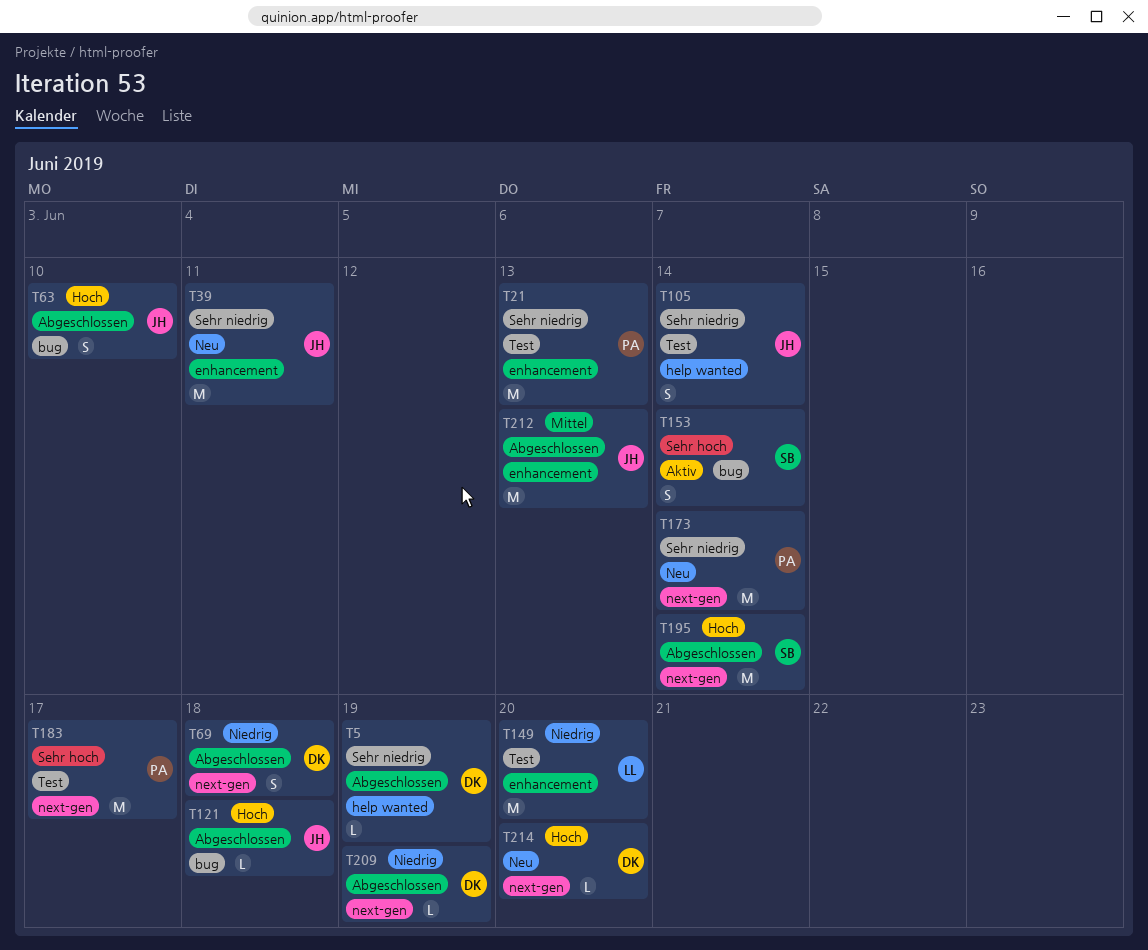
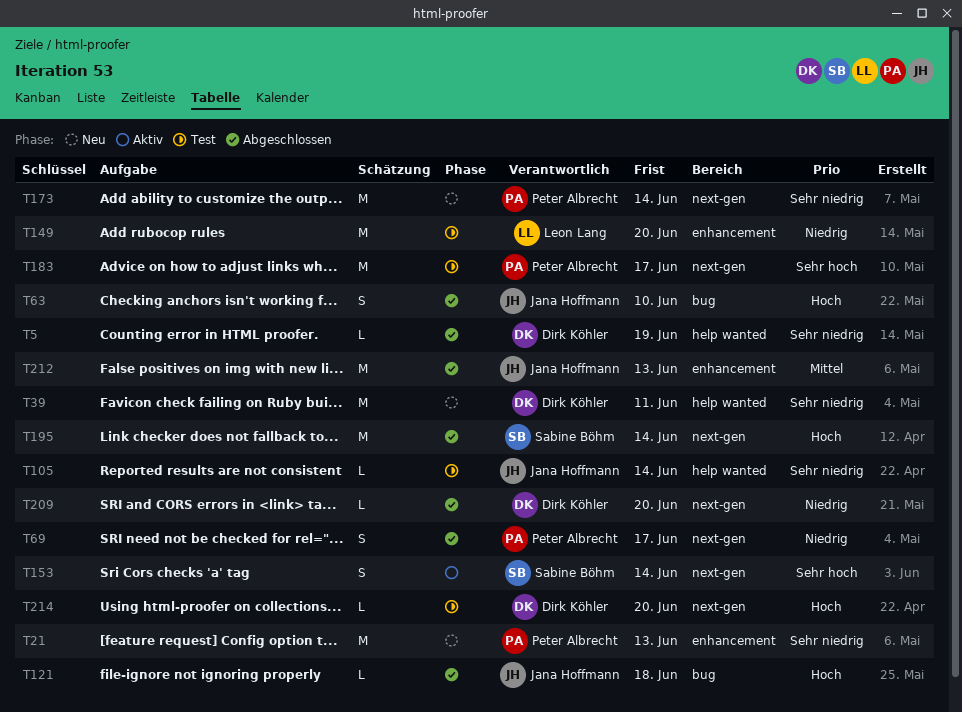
T21, status: Test -> Neu
T39, owner: Jana Hoffmann -> Dirk Köhler
T39, label: enhancement -> help wanted
T69, owner: Dirk Köhler -> Peter Albrecht
T69, due: Jun 18 -> Jun 17
T105, estimate: S -> L
T153, label: bug -> next-gen
T209, due: Jun 19 -> Jun 20
T214, status: Neu -> Test

